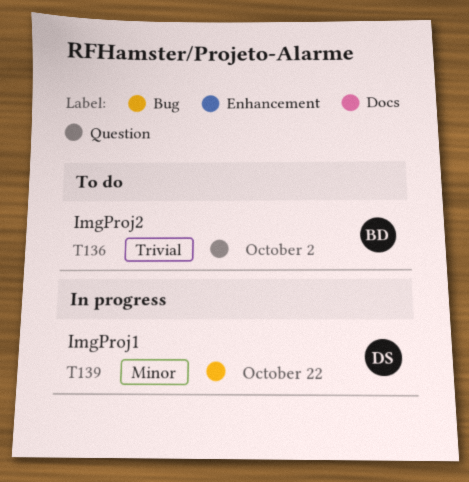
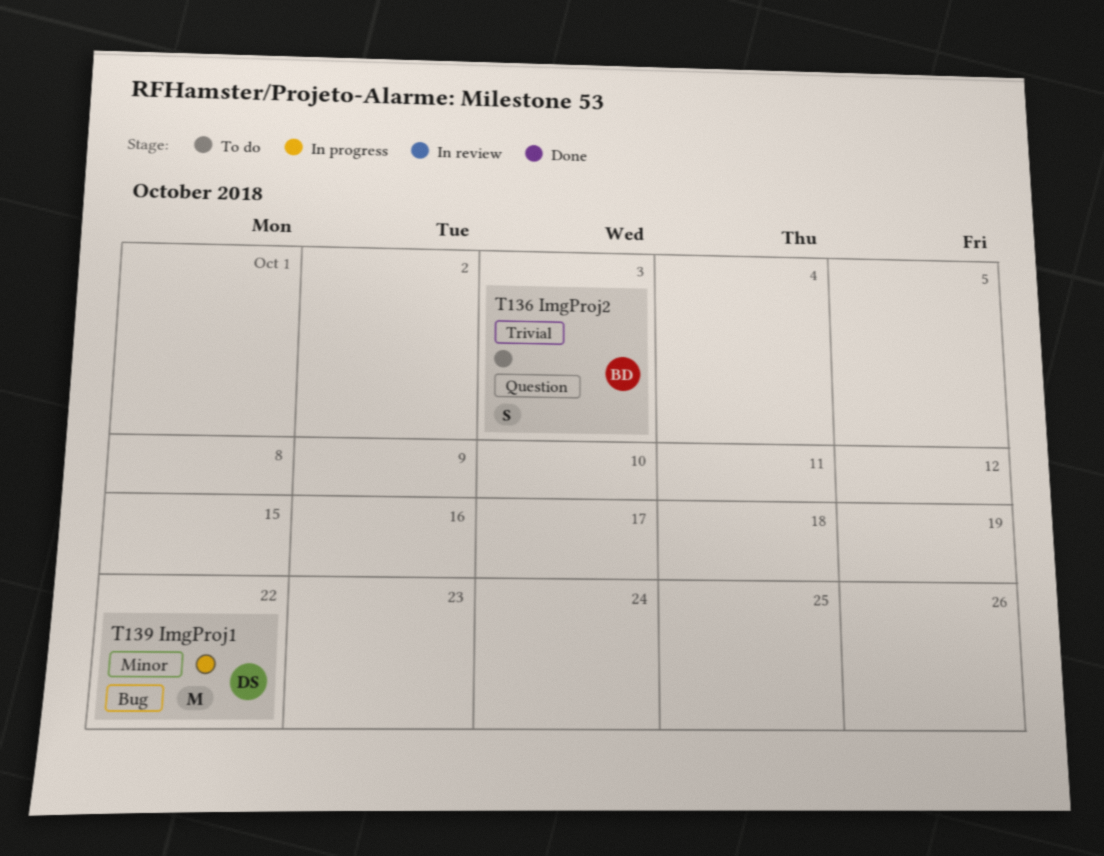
T136, due: Oct 2 -> Oct 3

